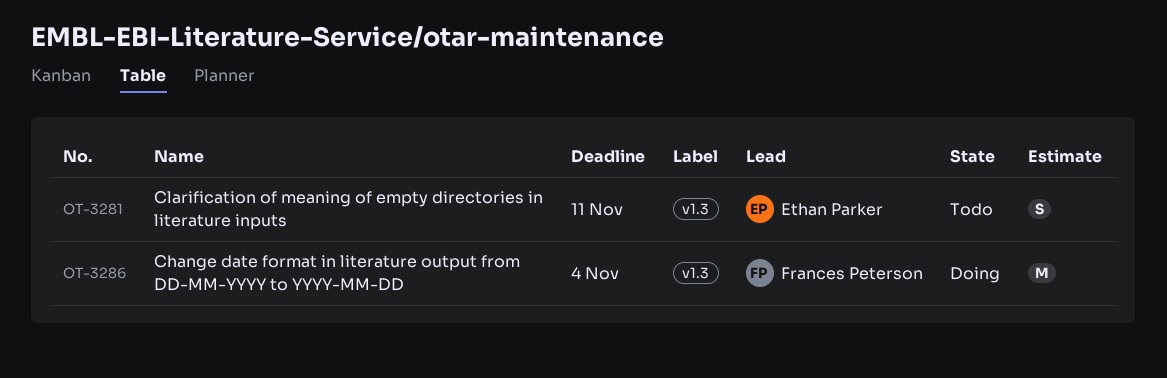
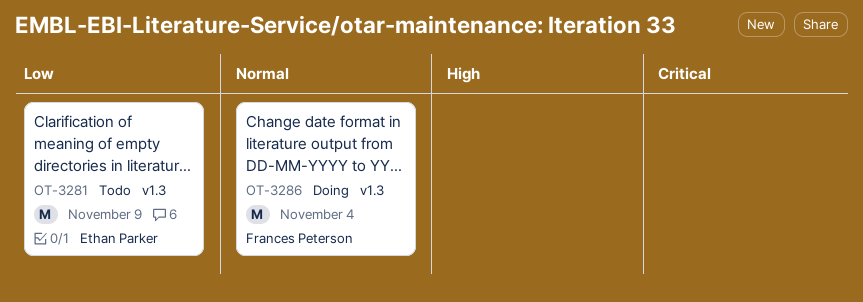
OT-3281, estimate: S -> M
OT-3281, due: Nov 11 -> Nov 9

